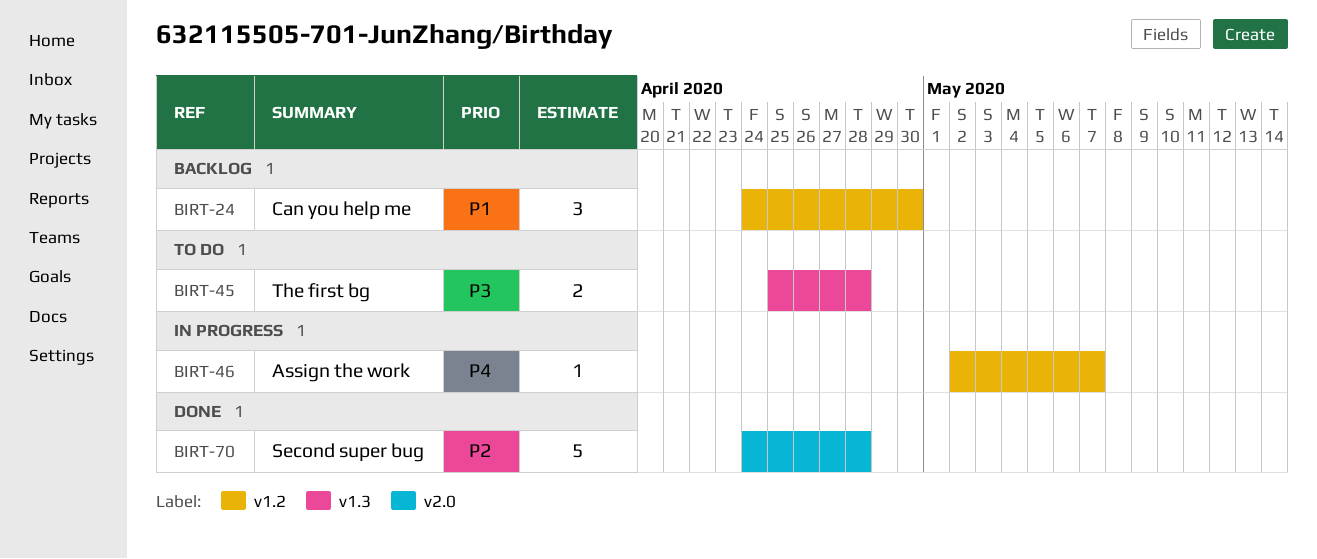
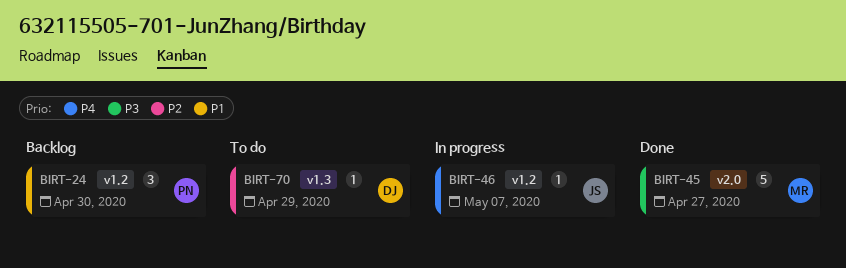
BIRT-45, status: To do -> Done
BIRT-45, label: v1.3 -> v2.0
BIRT-45, estimate: 2 -> 5
BIRT-45, due: Apr 28 -> Apr 27
BIRT-70, status: Done -> To do
BIRT-70, label: v2.0 -> v1.3
BIRT-70, estimate: 5 -> 1
BIRT-70, due: Apr 28 -> Apr 29

